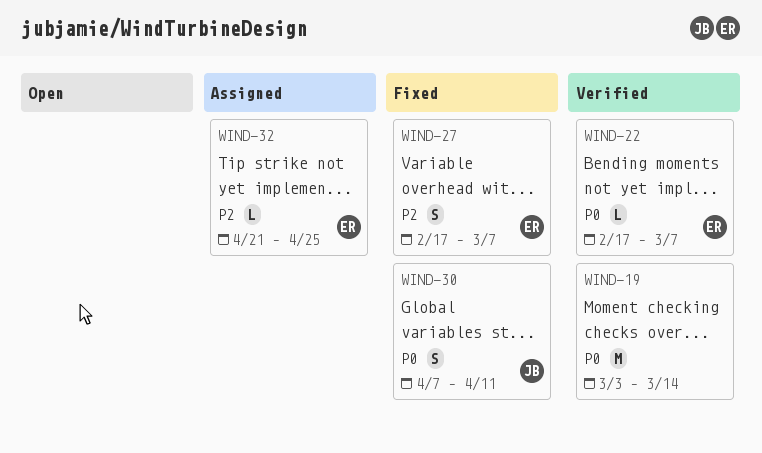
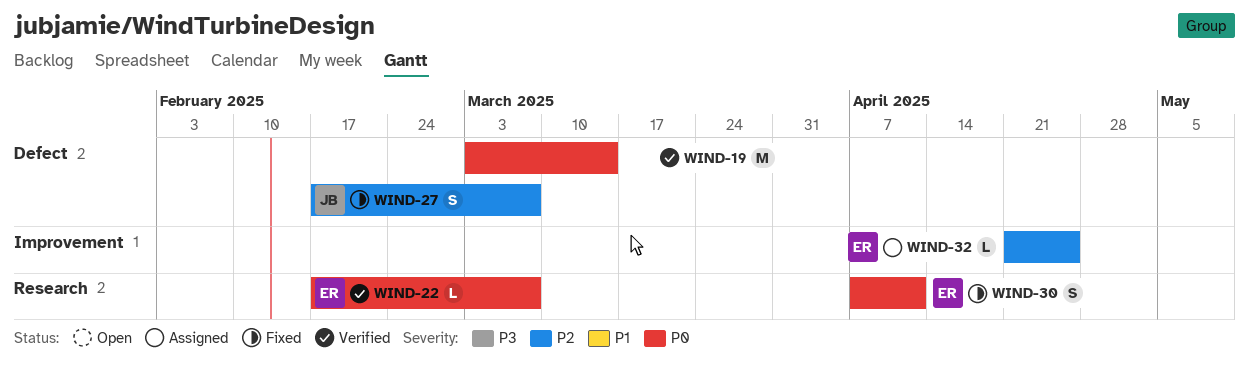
WIND-27, owner: ER -> JB
WIND-30, owner: JB -> ER

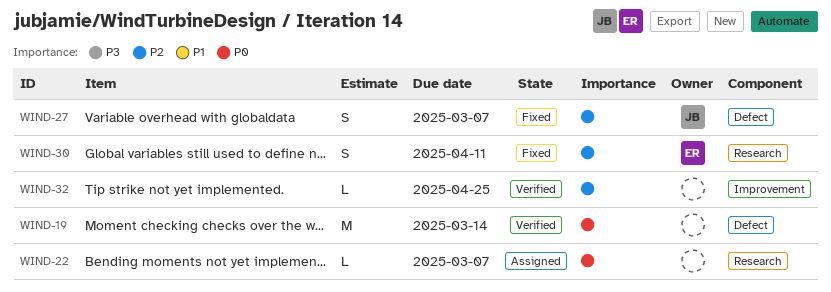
WIND-22, status: Verified -> Assigned
WIND-22, owner: ER -> none
WIND-30, priority: P0 -> P2
WIND-32, status: Assigned -> Verified
WIND-32, owner: ER -> none

